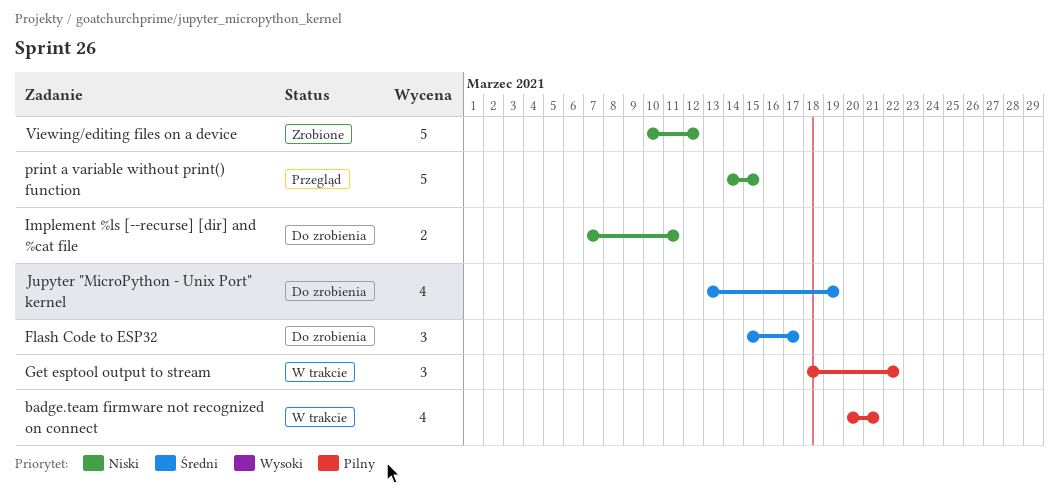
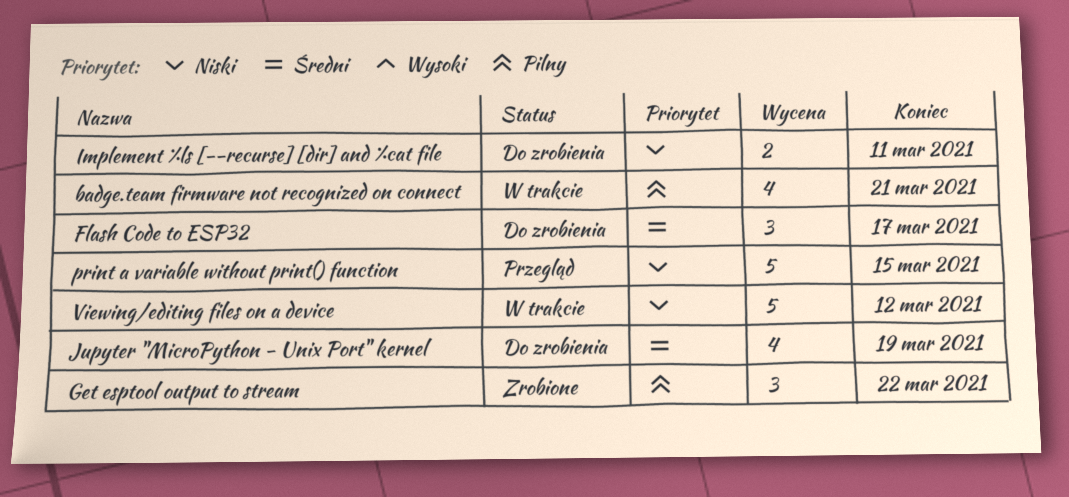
Get esptool output to stream, status: W trakcie -> Zrobione
Viewing/editing files on a device, status: Zrobione -> W trakcie

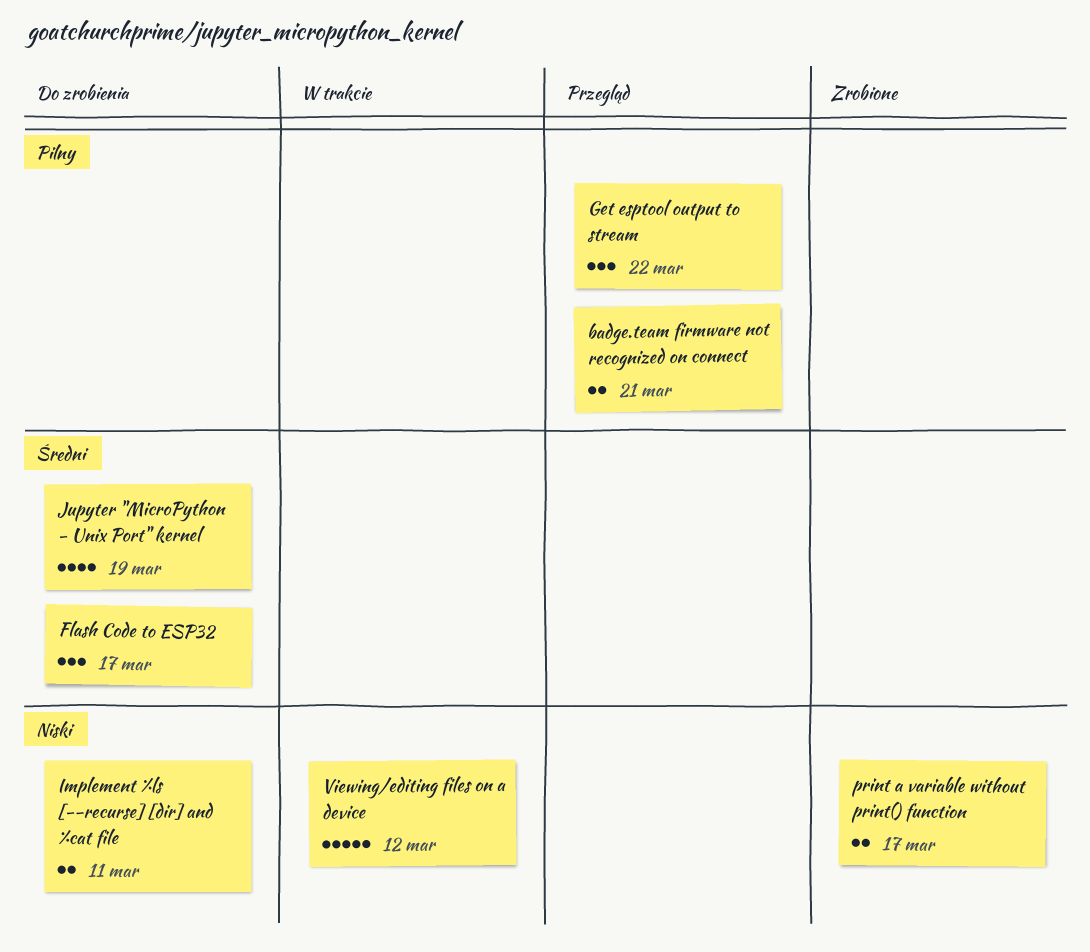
badge.team firmware not recognized on connect, status: W trakcie -> Przegląd
badge.team firmware not recognized on connect, estimate: 4 -> 2
Get esptool output to stream, status: Zrobione -> Przegląd
print a variable without print() function, status: Przegląd -> Zrobione
print a variable without print() function, estimate: 5 -> 2
print a variable without print() function, due: Mar 15 -> Mar 17

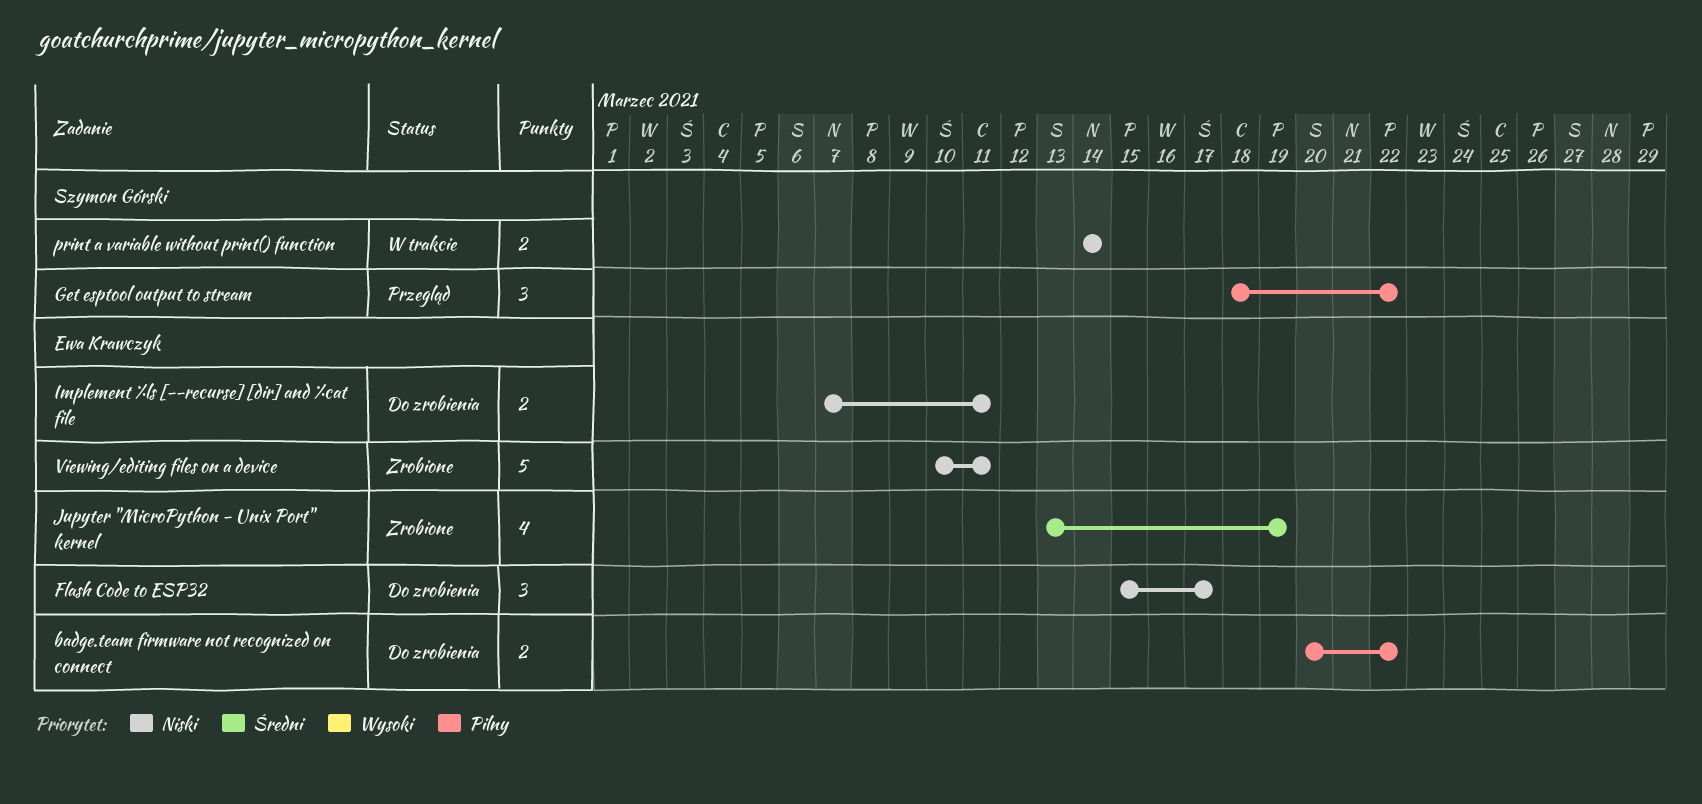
badge.team firmware not recognized on connect, status: Przegląd -> Do zrobienia
badge.team firmware not recognized on connect, due: Mar 21 -> Mar 22
Flash Code to ESP32, priority: Średni -> Niski
Jupyter "MicroPython - Unix Port" kernel, status: Do zrobienia -> Zrobione
print a variable without print() function, status: Zrobione -> W trakcie
print a variable without print() function, due: Mar 17 -> Mar 14
Viewing/editing files on a device, status: W trakcie -> Zrobione
Viewing/editing files on a device, due: Mar 12 -> Mar 11

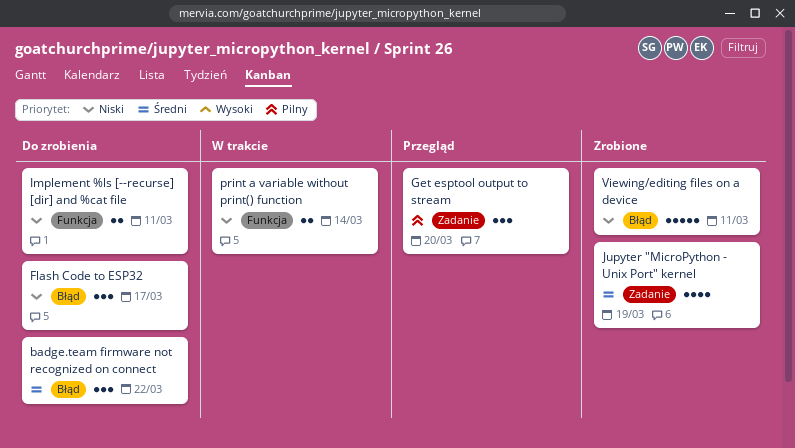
badge.team firmware not recognized on connect, priority: Pilny -> Średni
badge.team firmware not recognized on connect, estimate: 2 -> 3
Get esptool output to stream, due: Mar 22 -> Mar 20

